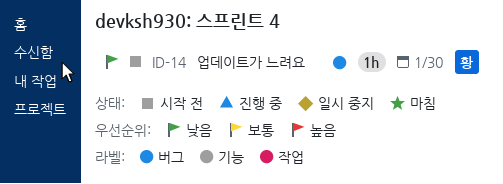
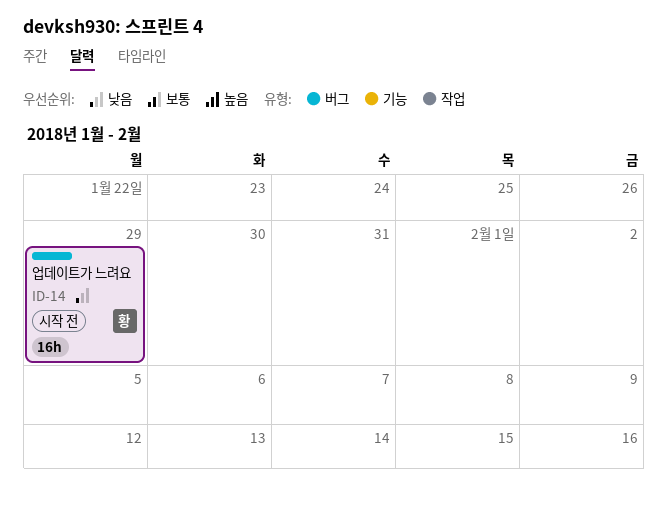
ID-14, estimate: 1h -> 16h
ID-14, due: Jan 30 -> Jan 29

